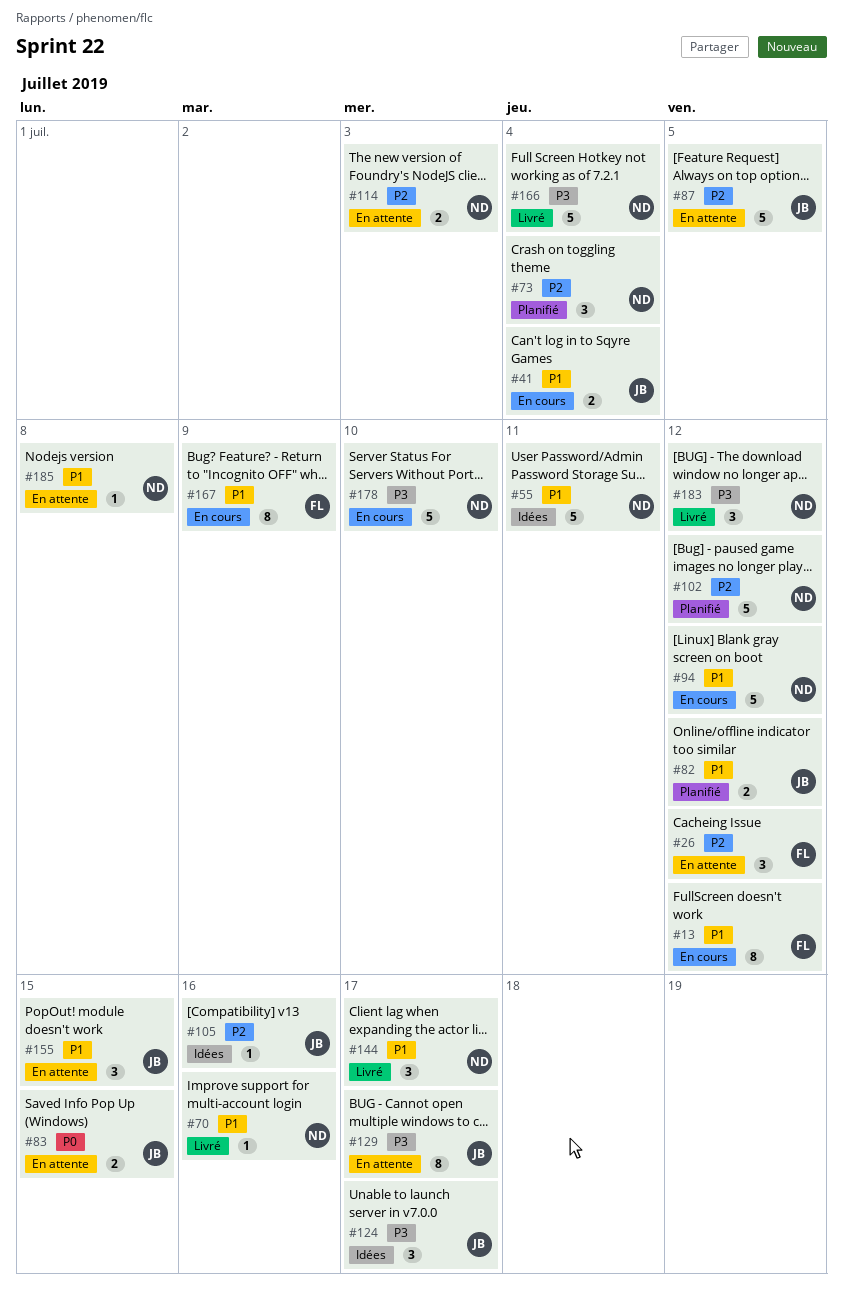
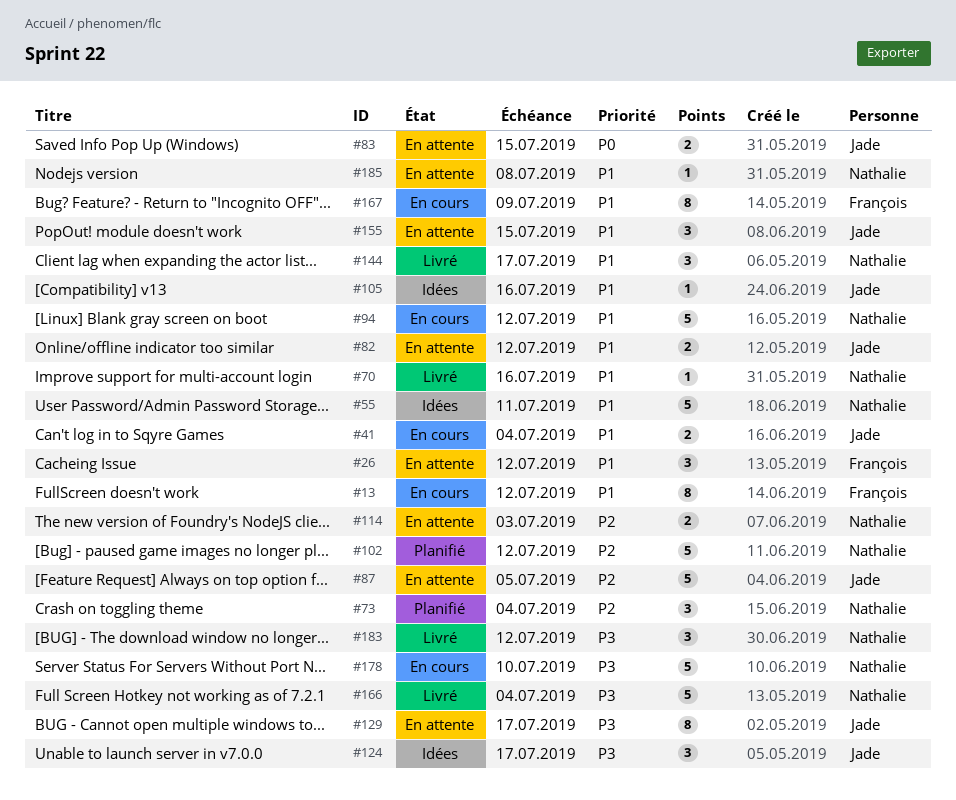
#26, priority: P2 -> P1
#82, status: Planifié -> En attente
#105, priority: P2 -> P1

